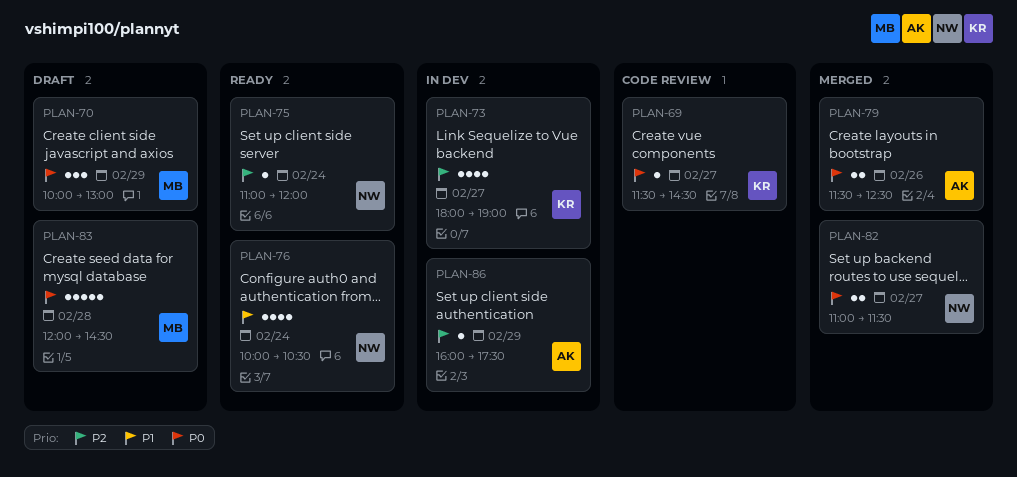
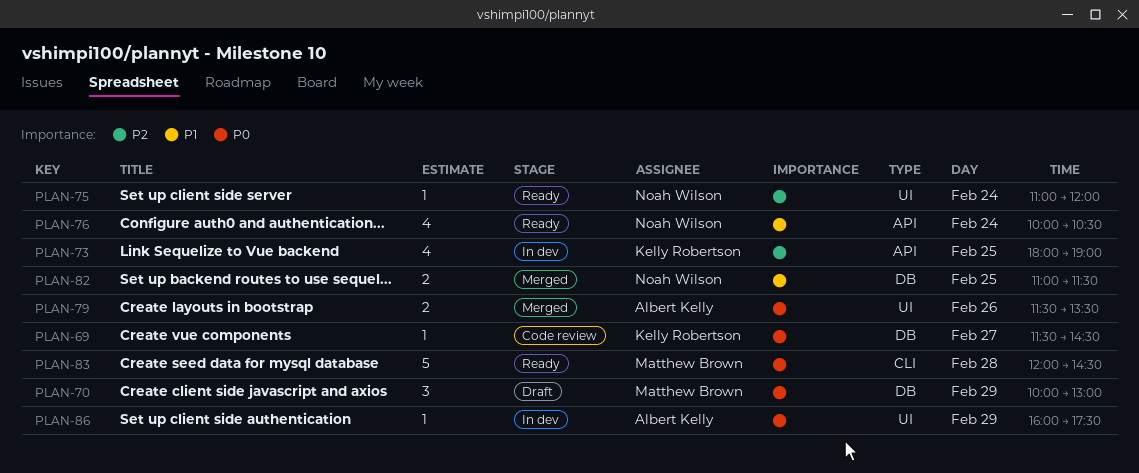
PLAN-73, day: Feb 27 -> Feb 25
PLAN-79, ends: 12:30 -> 13:30
PLAN-82, priority: P0 -> P1
PLAN-82, day: Feb 27 -> Feb 25
PLAN-83, status: Draft -> Ready
PLAN-86, priority: P2 -> P0

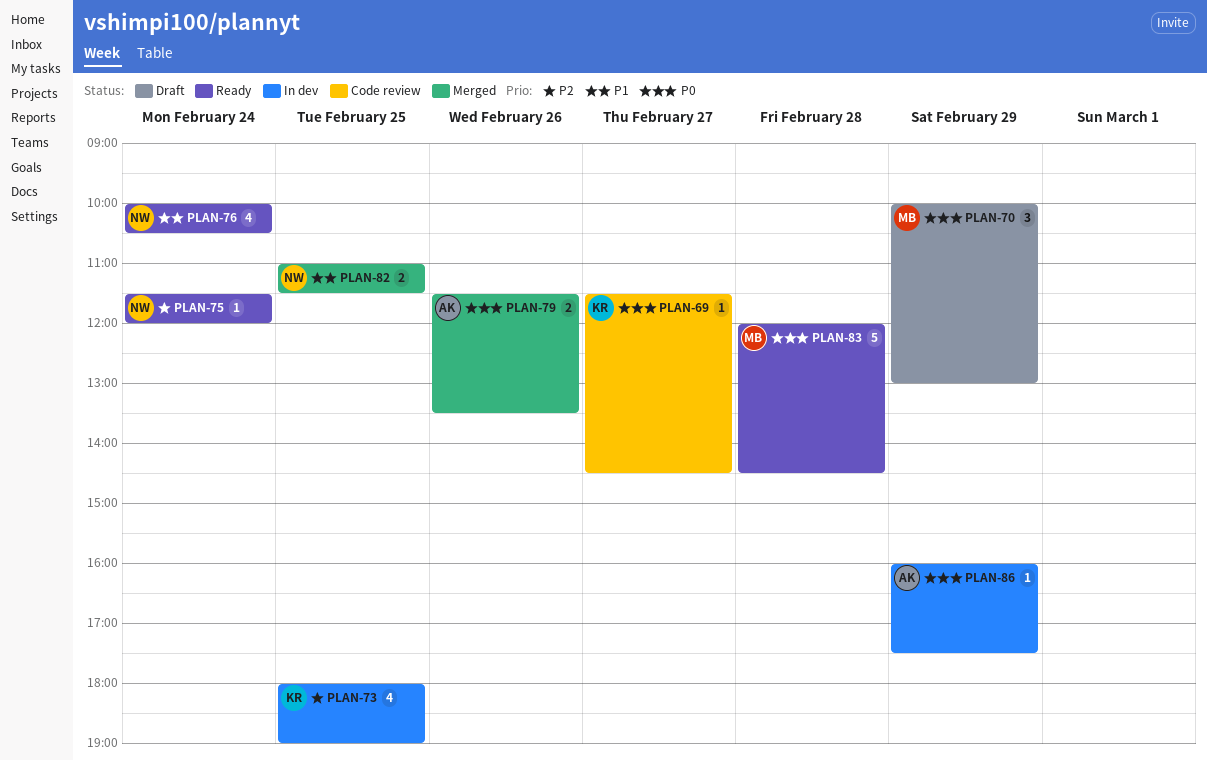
PLAN-75, begins: 11:00 -> 11:30

